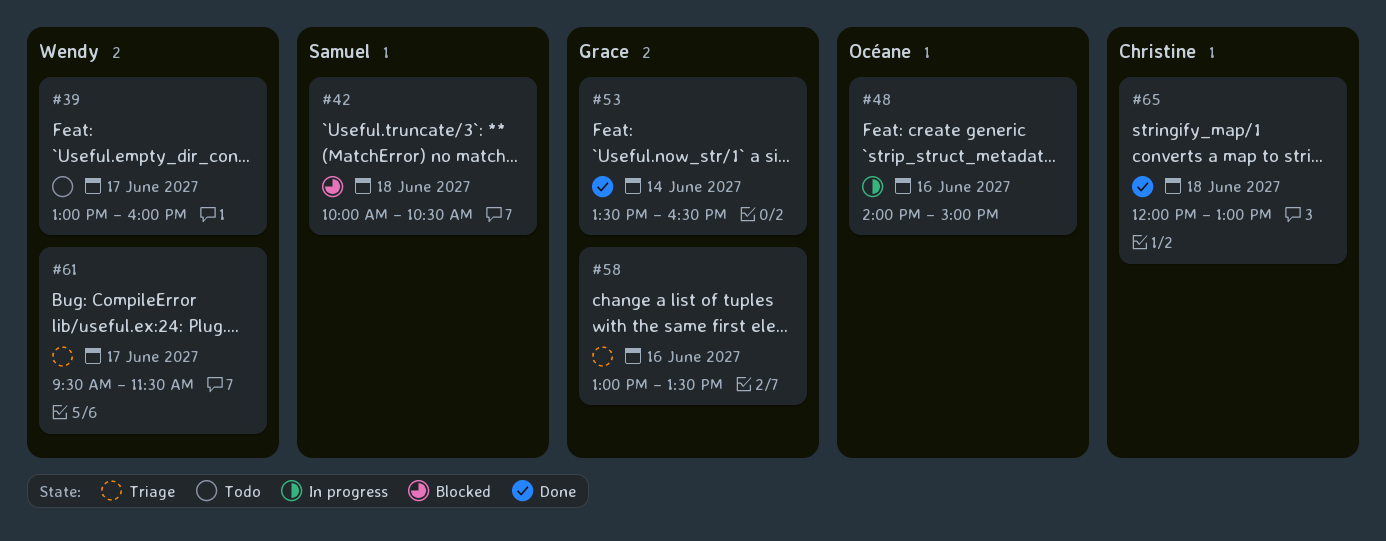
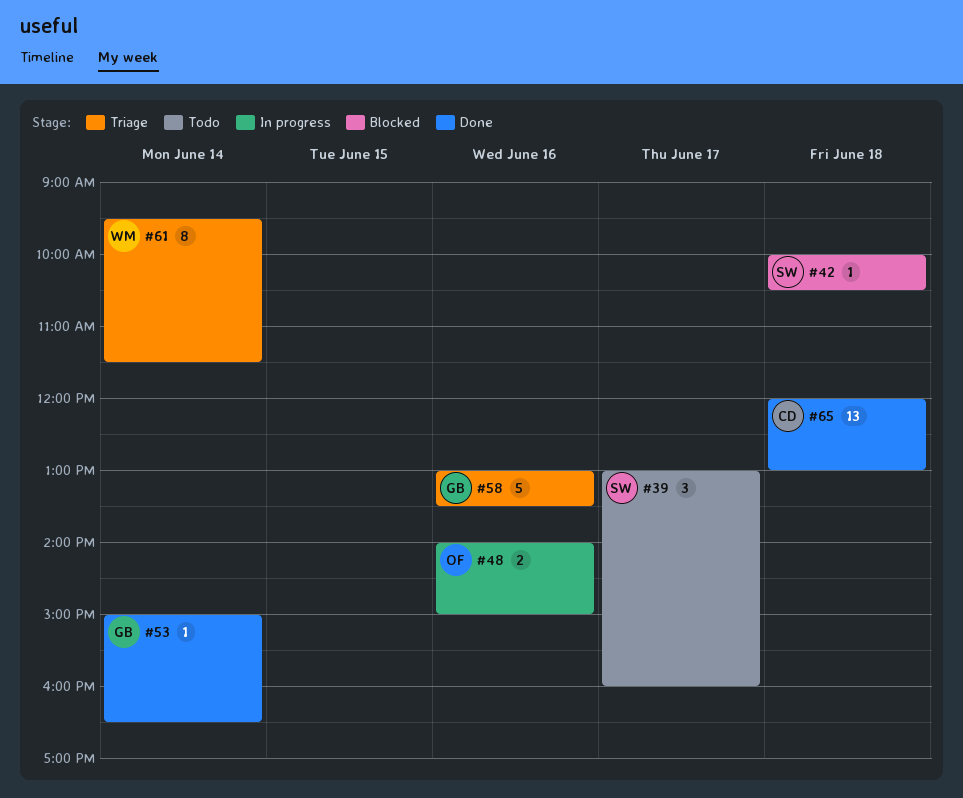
#39, owner: Wendy -> Samuel
#53, begins: 13:30 -> 15:00
#61, day: Jun 17 -> Jun 14

